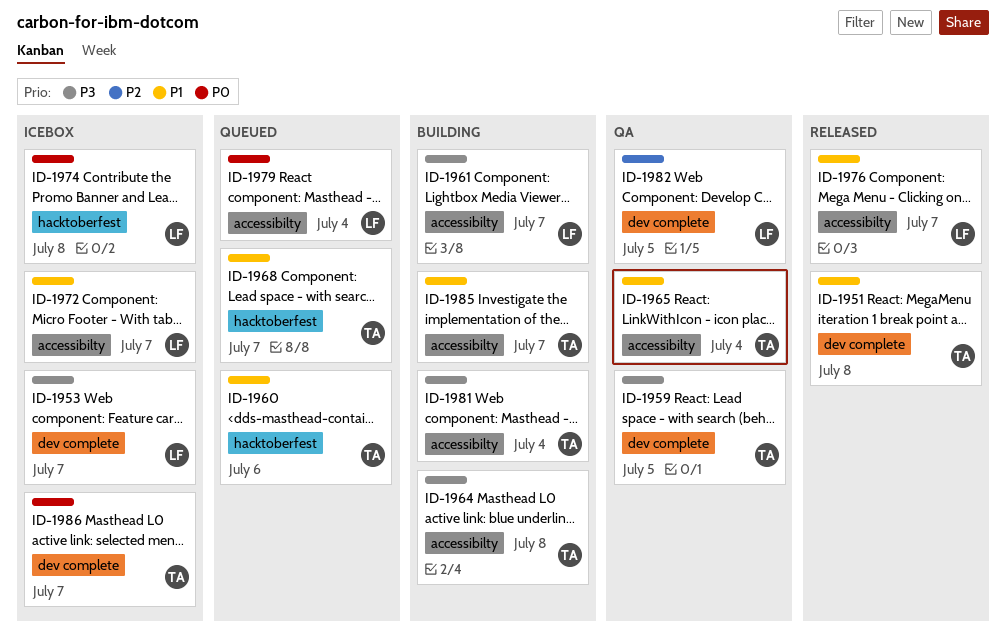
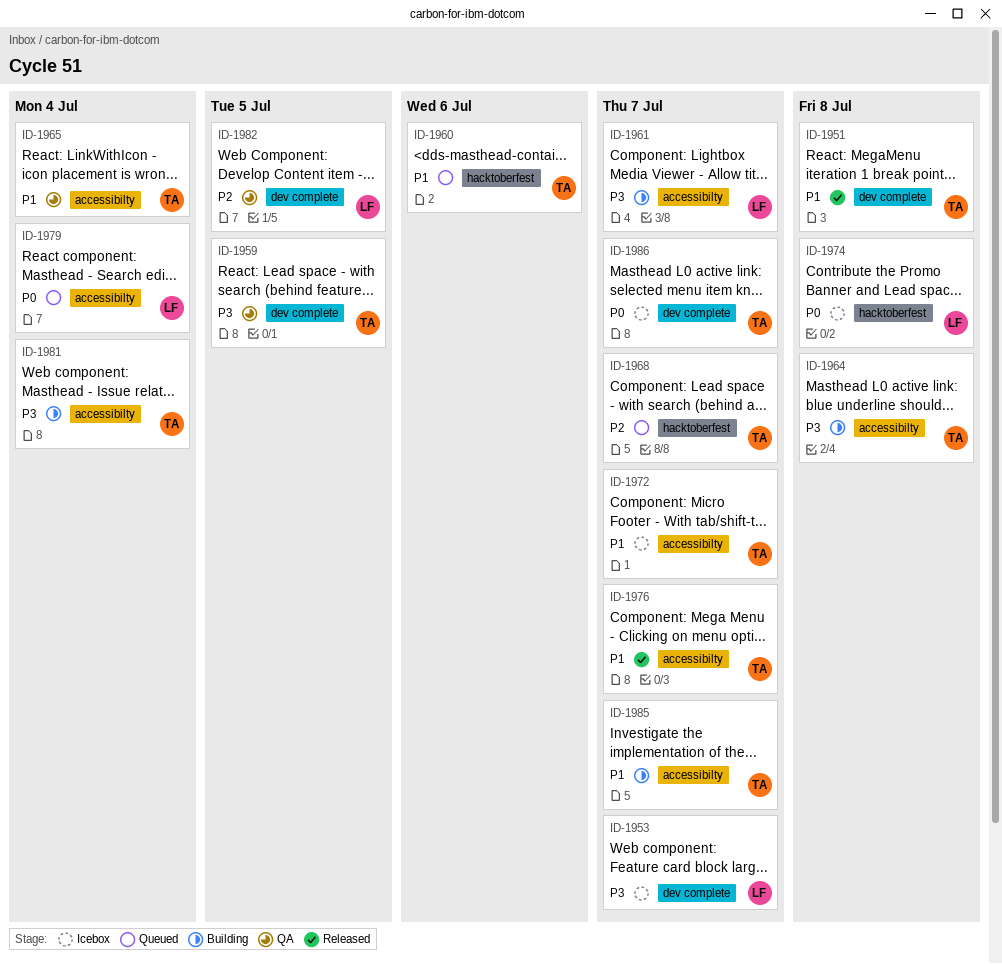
ID-1968, priority: P1 -> P2
ID-1972, owner: LF -> TA
ID-1976, owner: LF -> TA

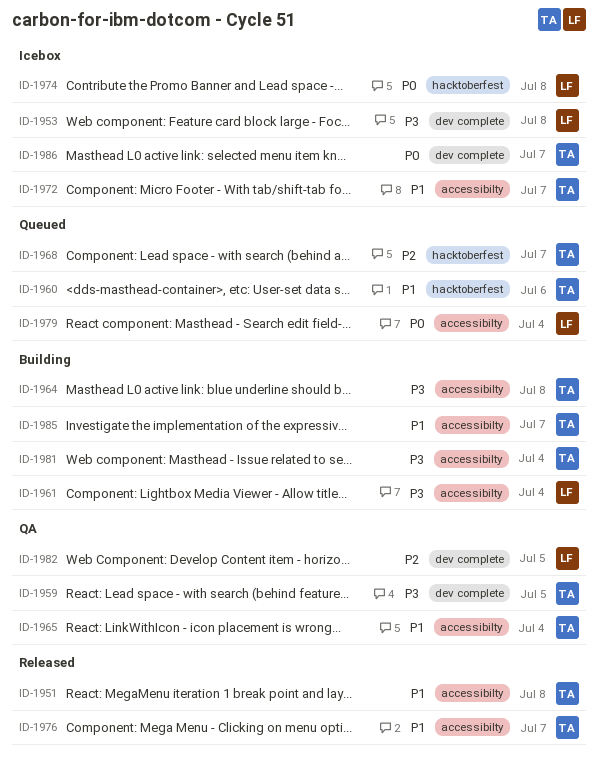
ID-1951, label: dev complete -> accessibilty
ID-1953, due: Jul 7 -> Jul 8
ID-1961, due: Jul 7 -> Jul 4

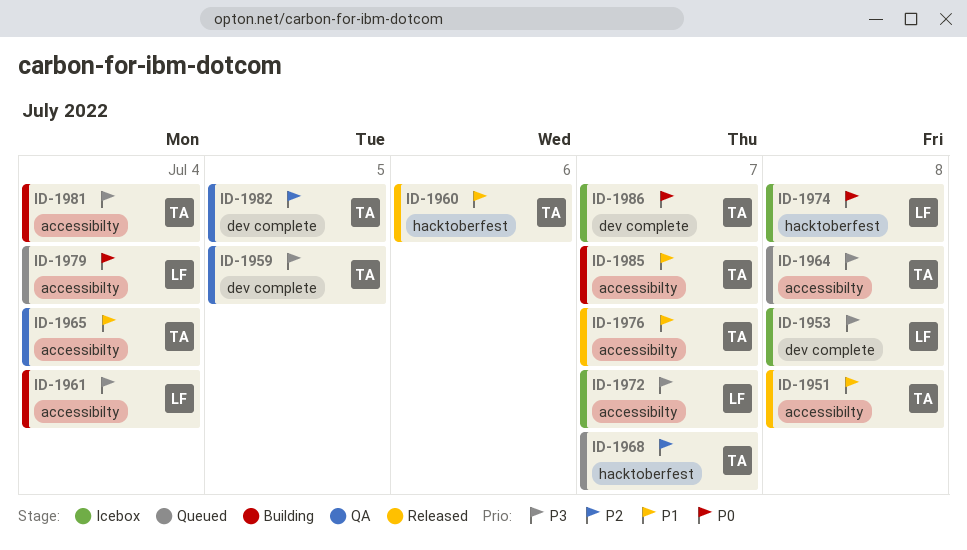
ID-1960, status: Queued -> Released
ID-1964, status: Building -> Queued
ID-1972, owner: TA -> LF
ID-1972, priority: P1 -> P3
ID-1982, owner: LF -> TA

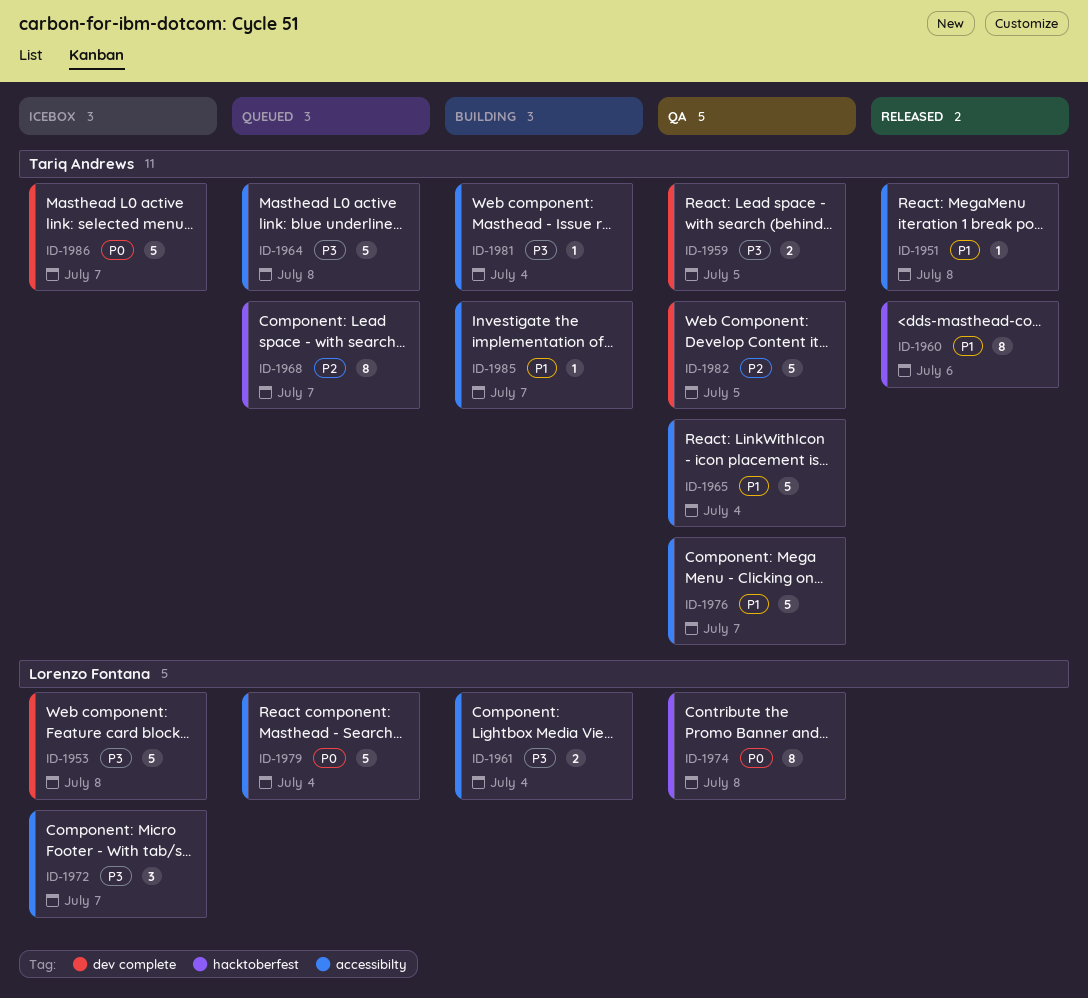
ID-1974, status: Icebox -> QA
ID-1976, status: Released -> QA

